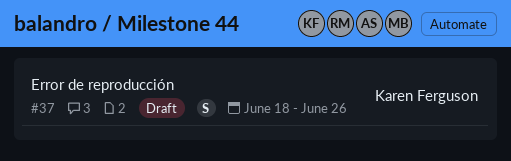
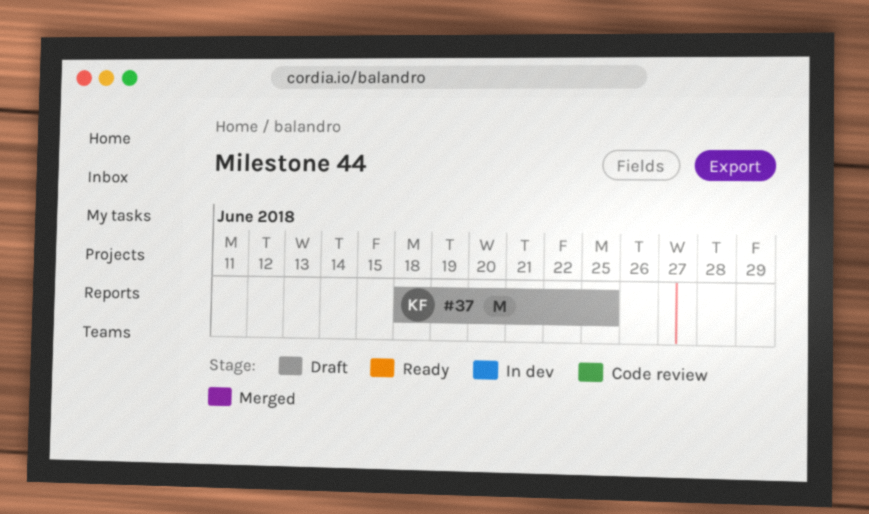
#37, estimate: S -> M
#37, due: Jun 26 -> Jun 25

